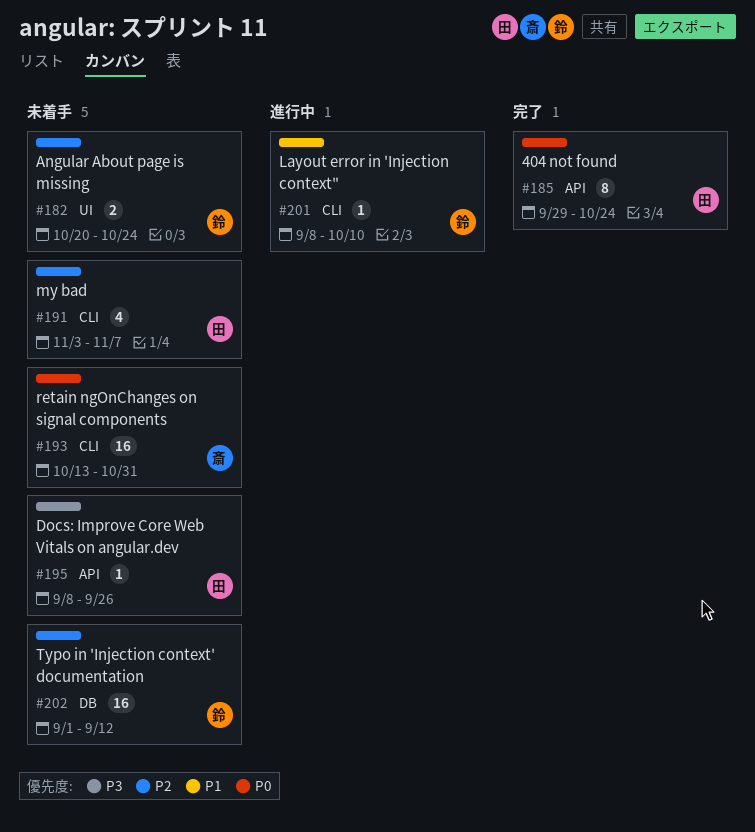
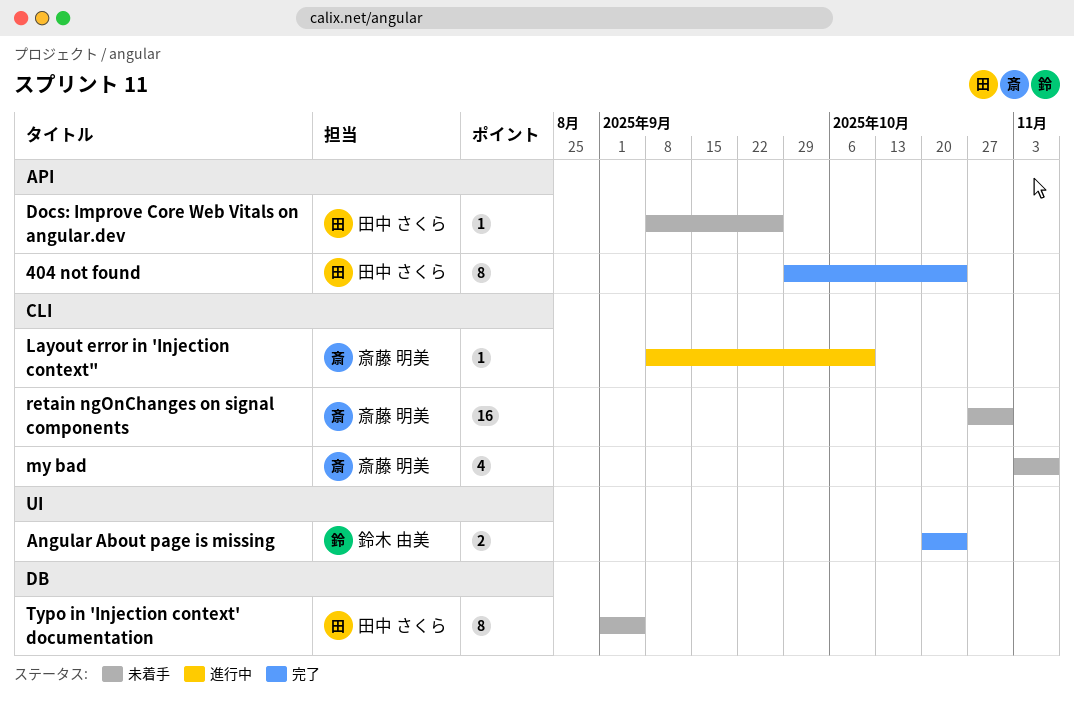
Angular About page is missing, status: 未着手 -> 完了
Layout error in 'Injection context", owner: 鈴木 由美 -> 斎藤 明美
my bad, owner: 田中 さくら -> 斎藤 明美
retain ngOnChanges on signal components, start: Oct 13 -> Oct 27
Typo in 'Injection context' documentation, owner: 鈴木 由美 -> 田中 さくら
Typo in 'Injection context' documentation, estimate: 16 -> 8
Typo in 'Injection context' documentation, due: Sep 12 -> Sep 5

